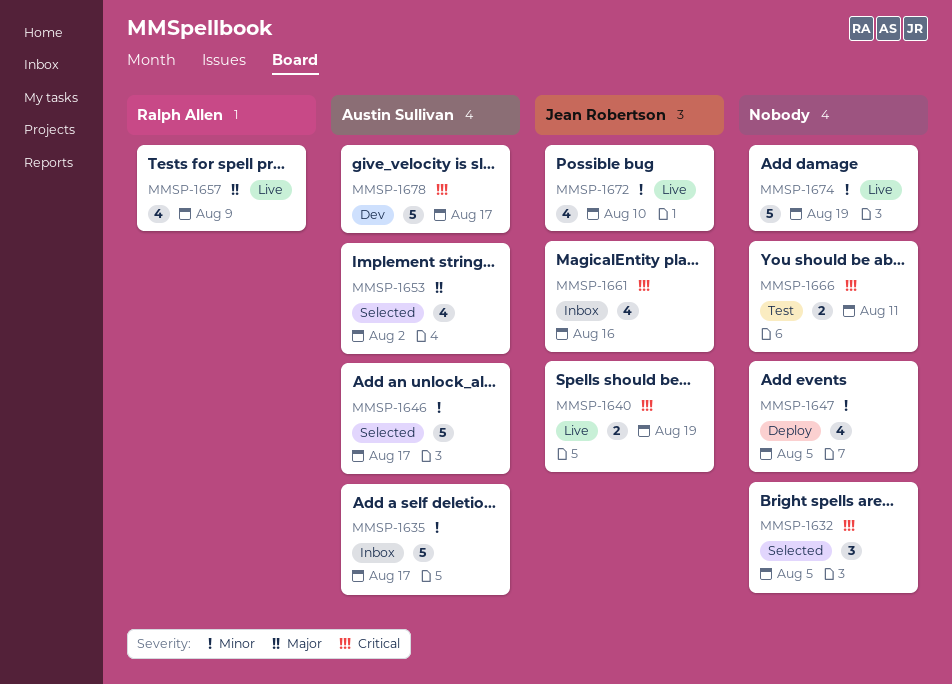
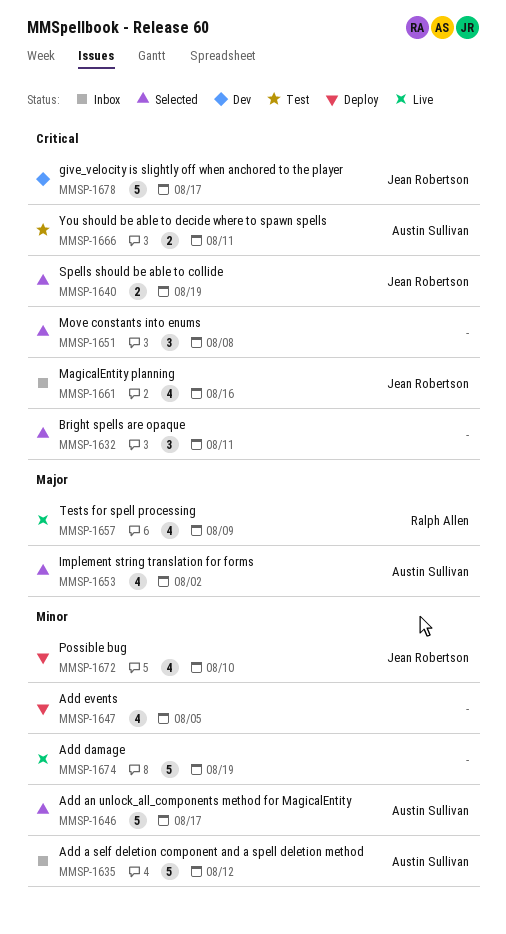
MMSP-1632, due: Aug 5 -> Aug 11
MMSP-1635, due: Aug 17 -> Aug 12
MMSP-1640, status: Live -> Selected
MMSP-1651: none -> present
MMSP-1666, owner: none -> Austin Sullivan
MMSP-1672, status: Live -> Deploy
MMSP-1678, owner: Austin Sullivan -> Jean Robertson

